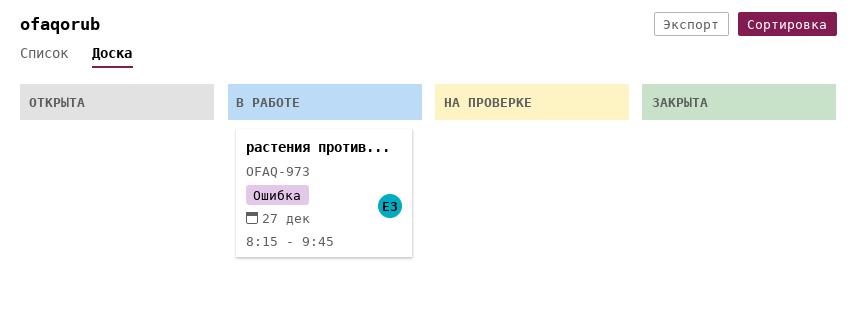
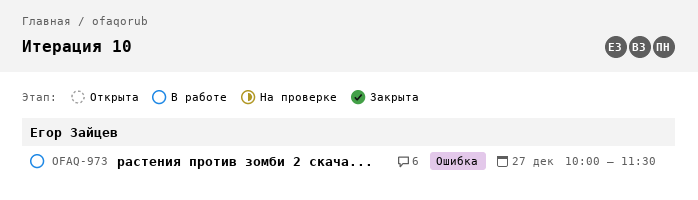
OFAQ-973, begins: 08:15 -> 10:00
OFAQ-973, ends: 09:45 -> 11:30

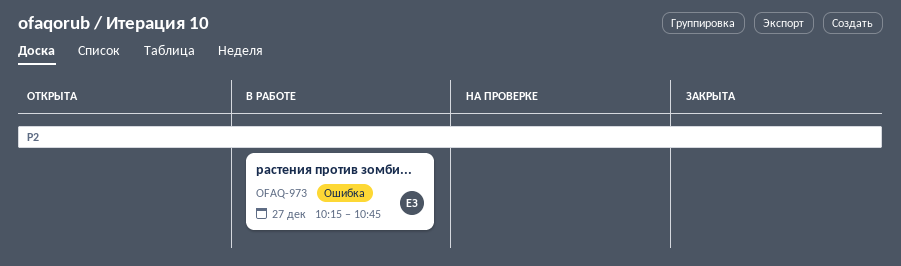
OFAQ-973, begins: 10:00 -> 10:15
OFAQ-973, ends: 11:30 -> 10:45

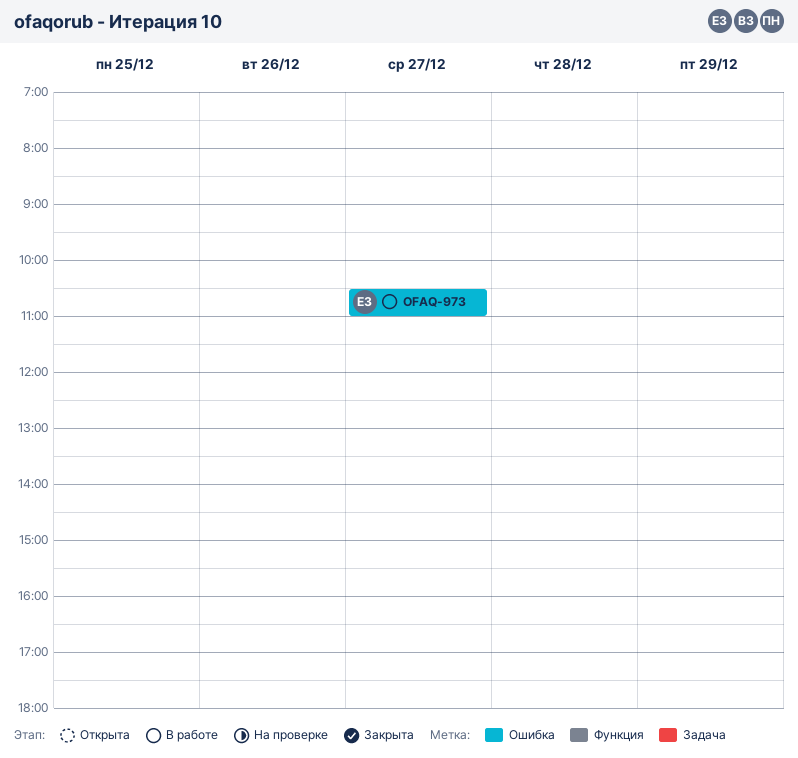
OFAQ-973, begins: 10:15 -> 10:30
OFAQ-973, ends: 10:45 -> 11:00

